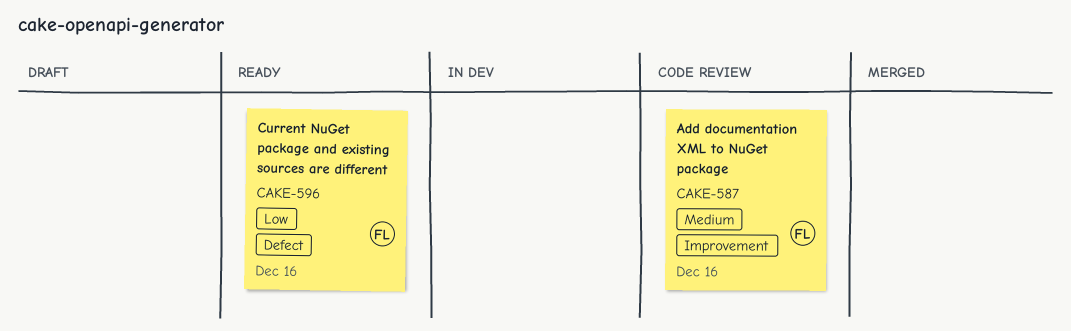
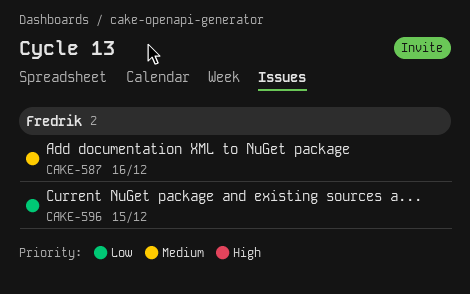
CAKE-596, due: Dec 16 -> Dec 15

